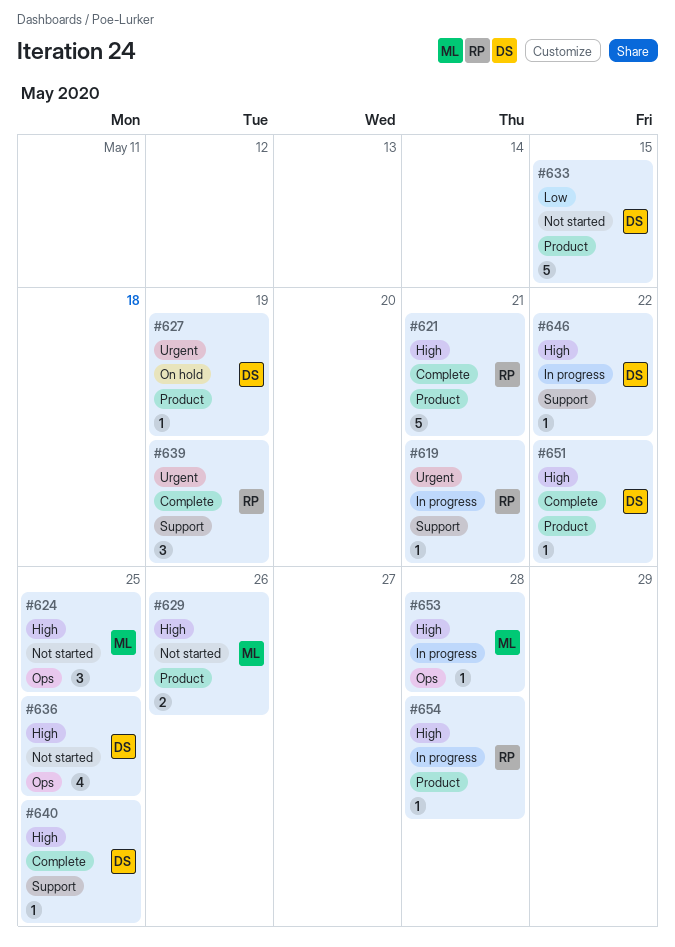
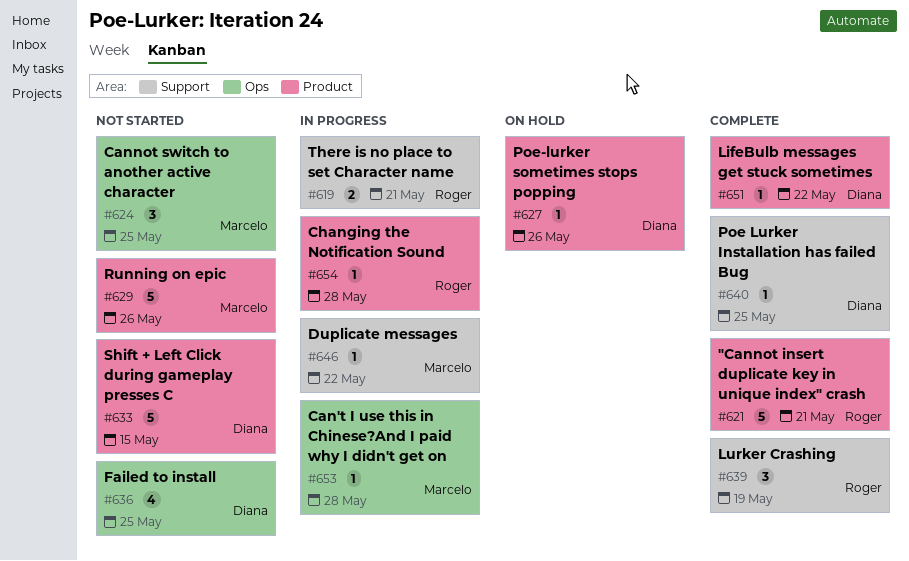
#619, estimate: 1 -> 2
#627, due: May 19 -> May 26
#629, estimate: 2 -> 5
#646, owner: Diana -> Marcelo

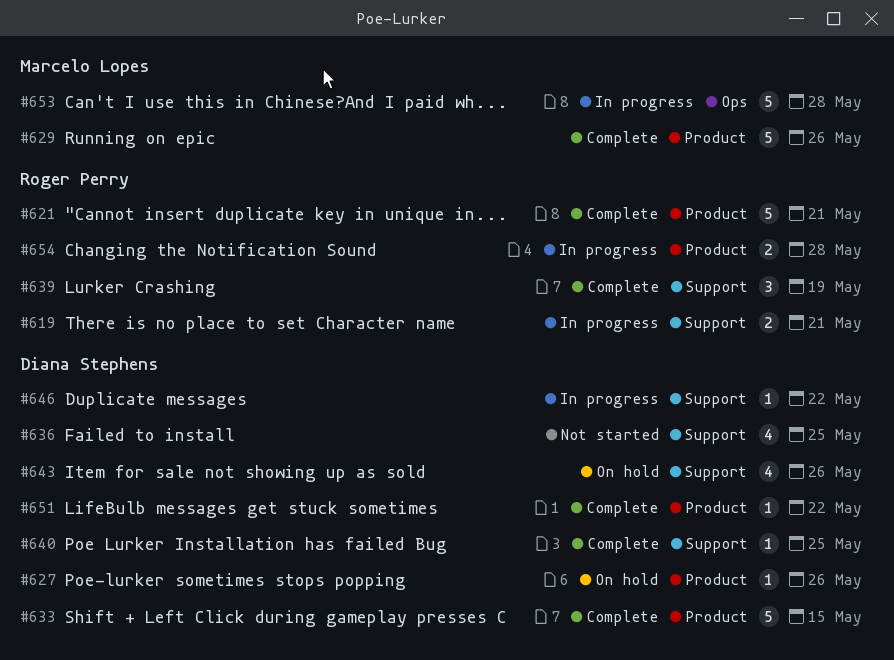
#624: present -> none
#629, status: Not started -> Complete
#633, status: Not started -> Complete
#636, label: Ops -> Support
#643: none -> present
#646, owner: Marcelo Lopes -> Diana Stephens
#653, estimate: 1 -> 5
#654, estimate: 1 -> 2

